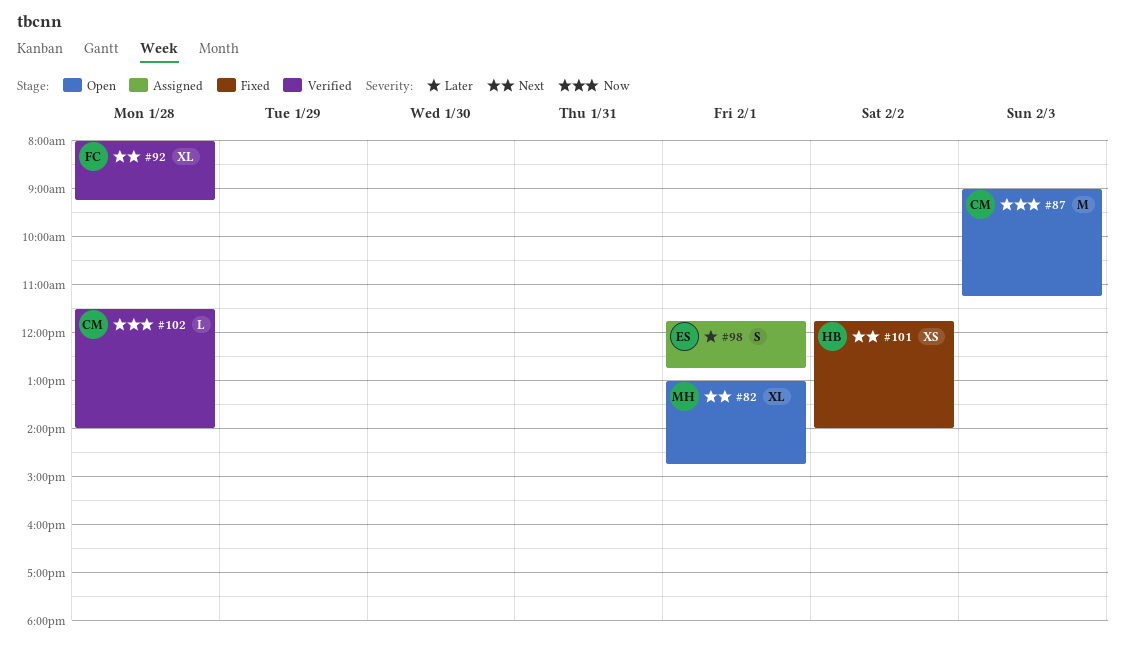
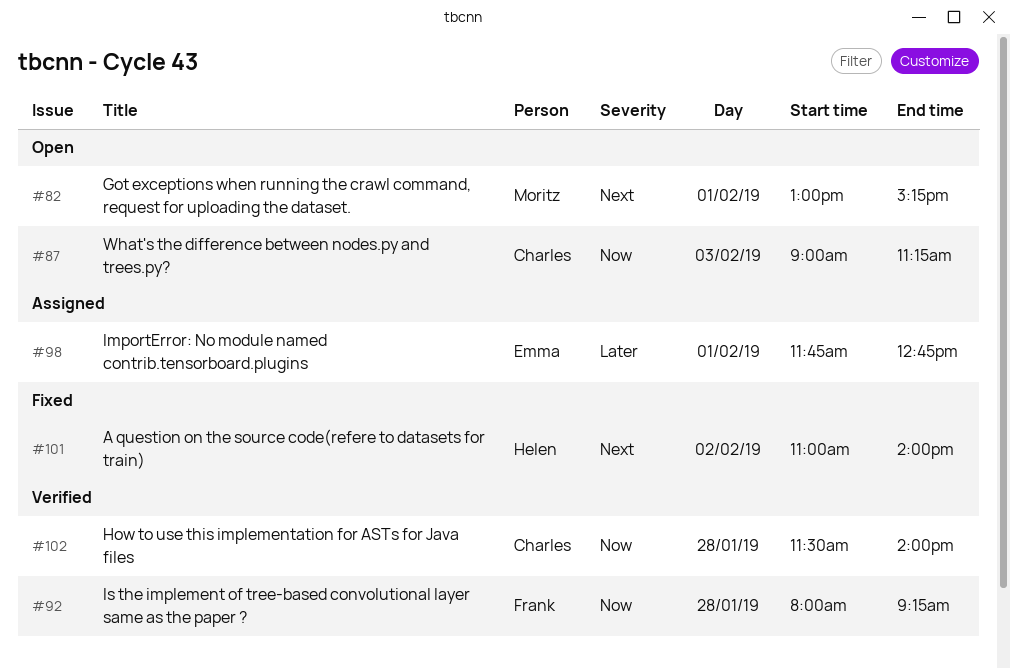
#82, ends: 14:45 -> 15:15
#92, priority: Next -> Now
#101, begins: 11:45 -> 11:00

